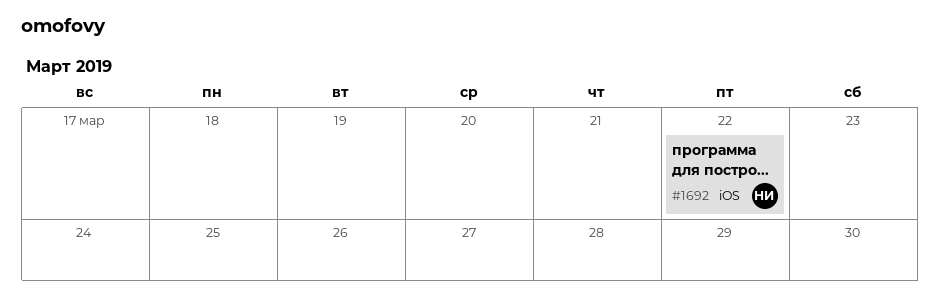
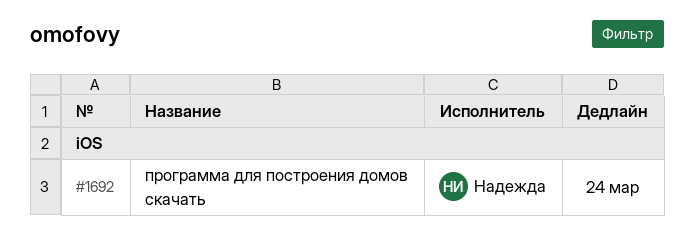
#1692, due: Mar 22 -> Mar 24

